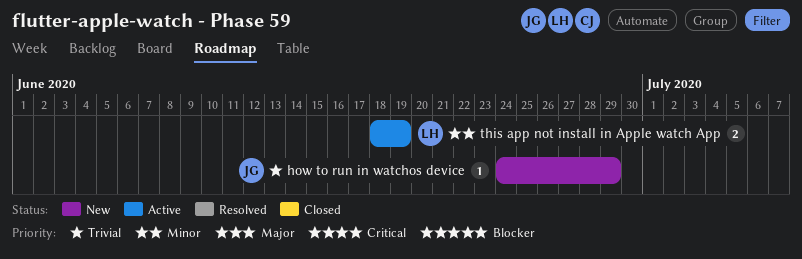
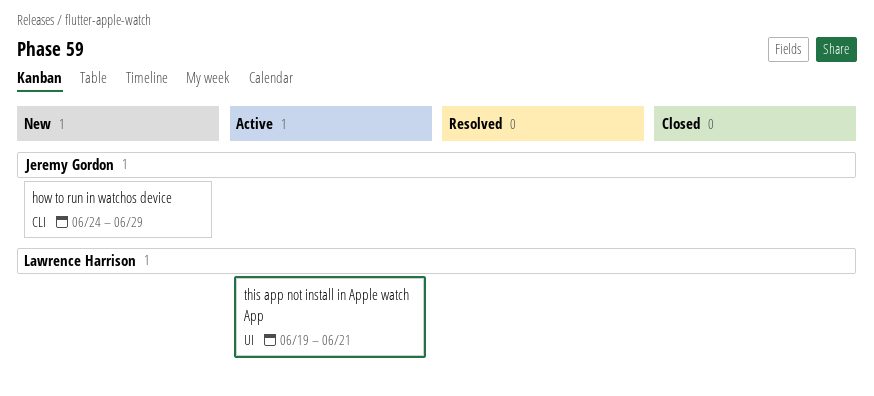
this app not install in Apple watch App, start: Jun 18 -> Jun 19
this app not install in Apple watch App, due: Jun 19 -> Jun 21

